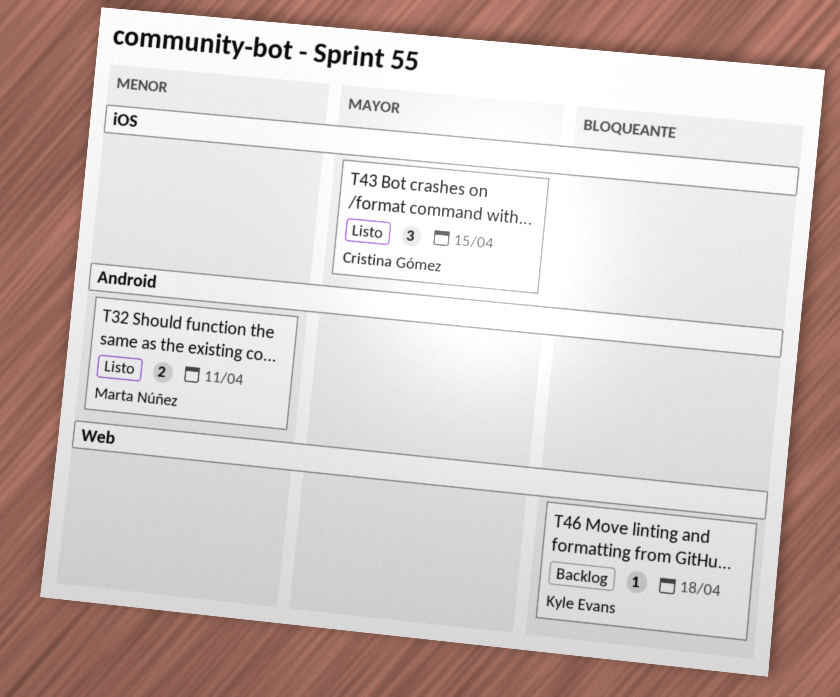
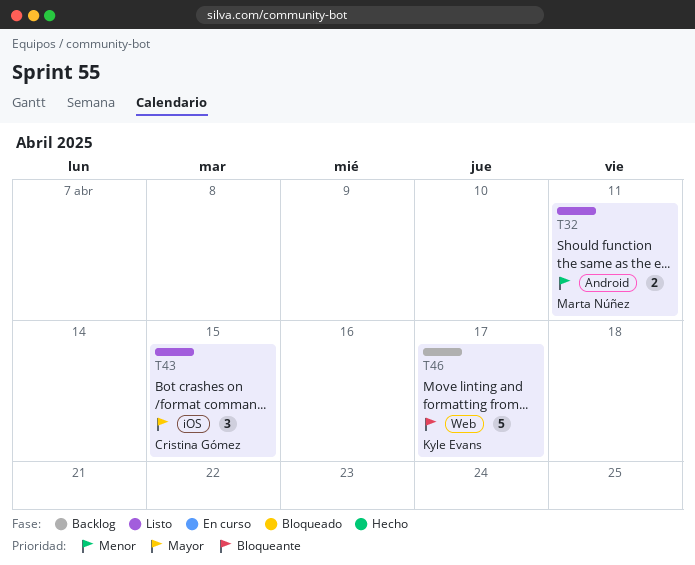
T46, estimate: 1 -> 5
T46, due: Apr 18 -> Apr 17

